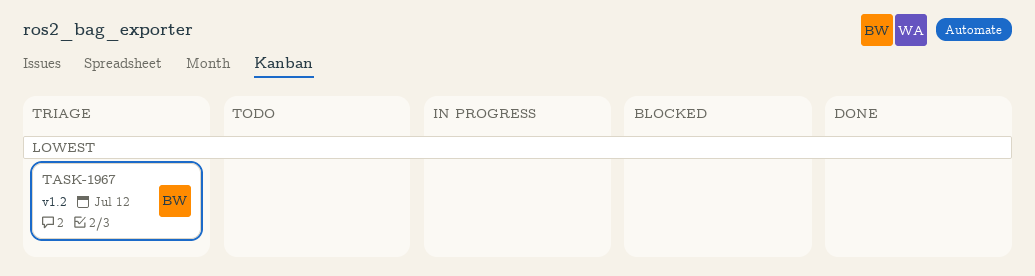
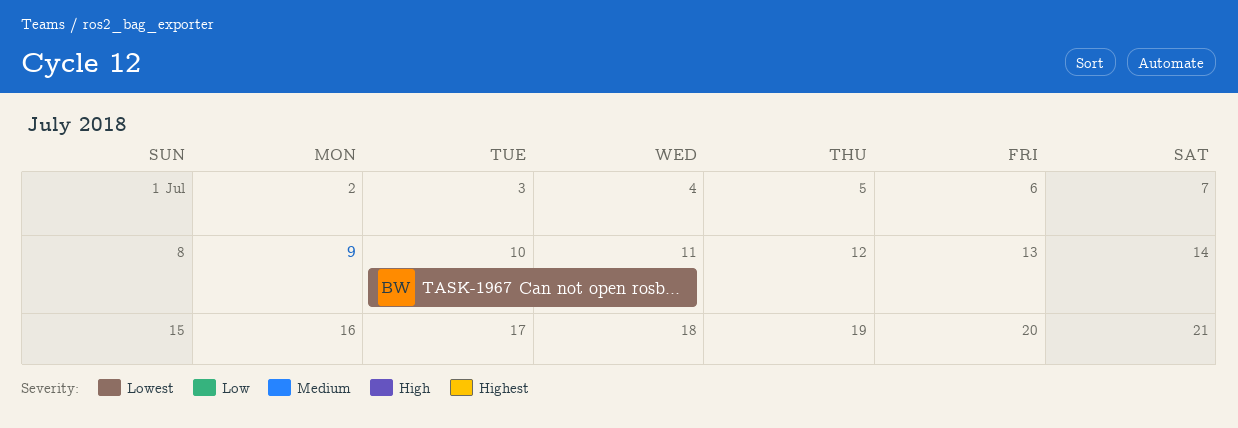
TASK-1967, due: Jul 12 -> Jul 11

